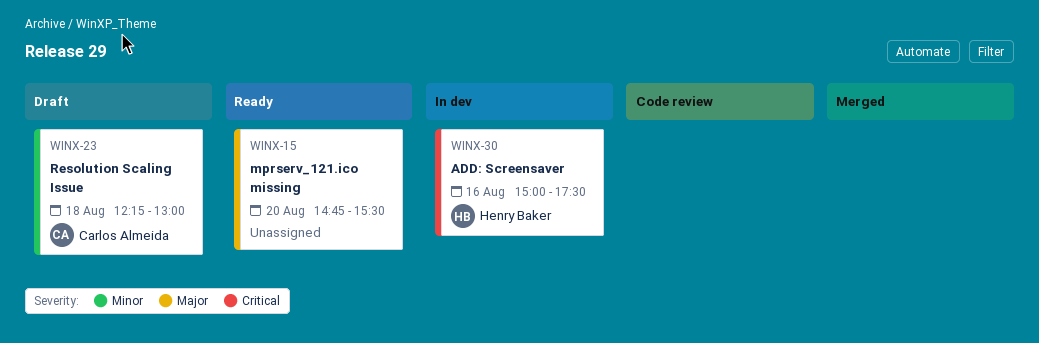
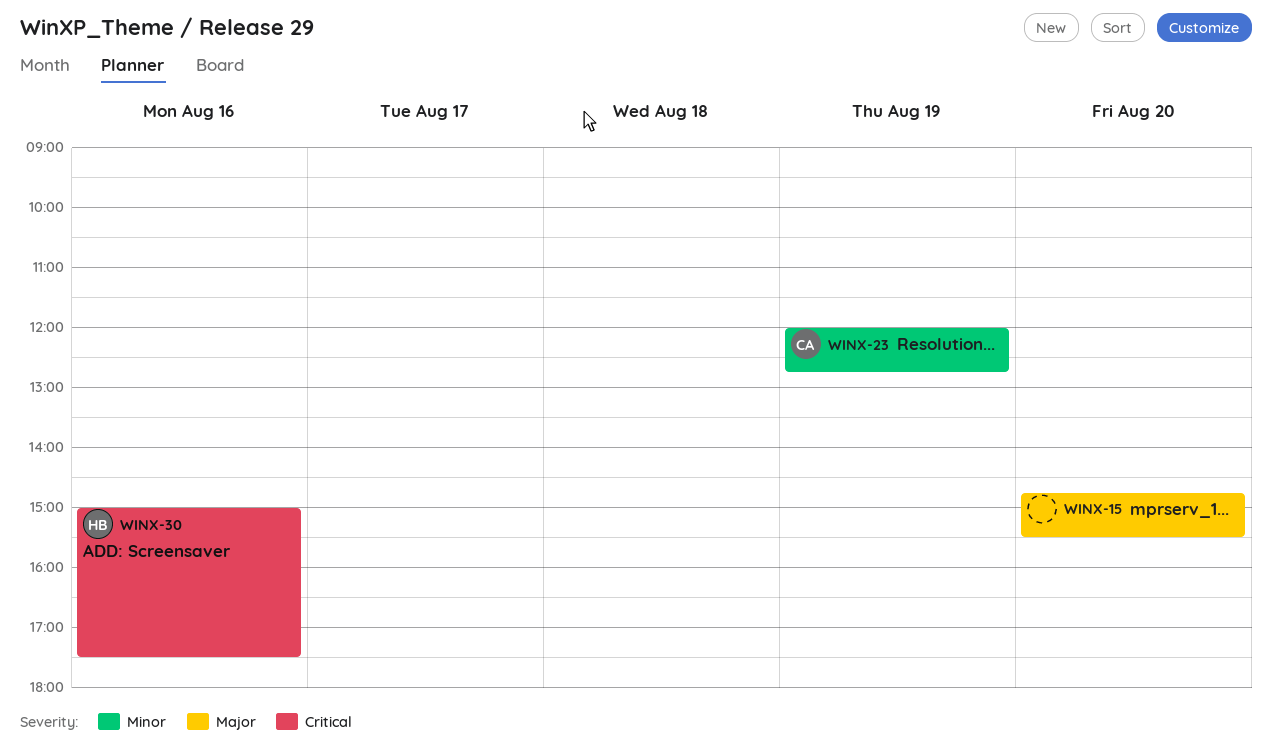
WINX-23, day: Aug 18 -> Aug 19
WINX-23, begins: 12:15 -> 12:00
WINX-23, ends: 13:00 -> 12:45

